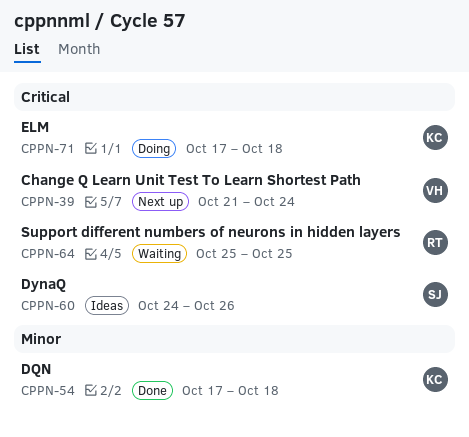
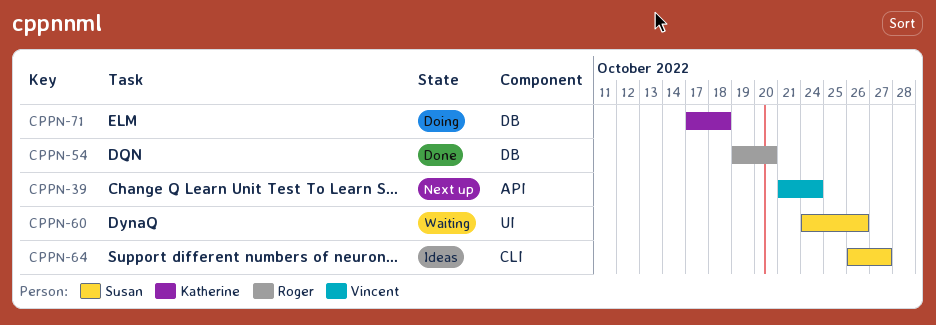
CPPN-54, owner: Katherine -> Roger
CPPN-54, start: Oct 17 -> Oct 19
CPPN-54, due: Oct 18 -> Oct 20
CPPN-60, status: Ideas -> Waiting
CPPN-64, status: Waiting -> Ideas
CPPN-64, owner: Roger -> Susan
CPPN-64, start: Oct 25 -> Oct 26
CPPN-64, due: Oct 25 -> Oct 27

